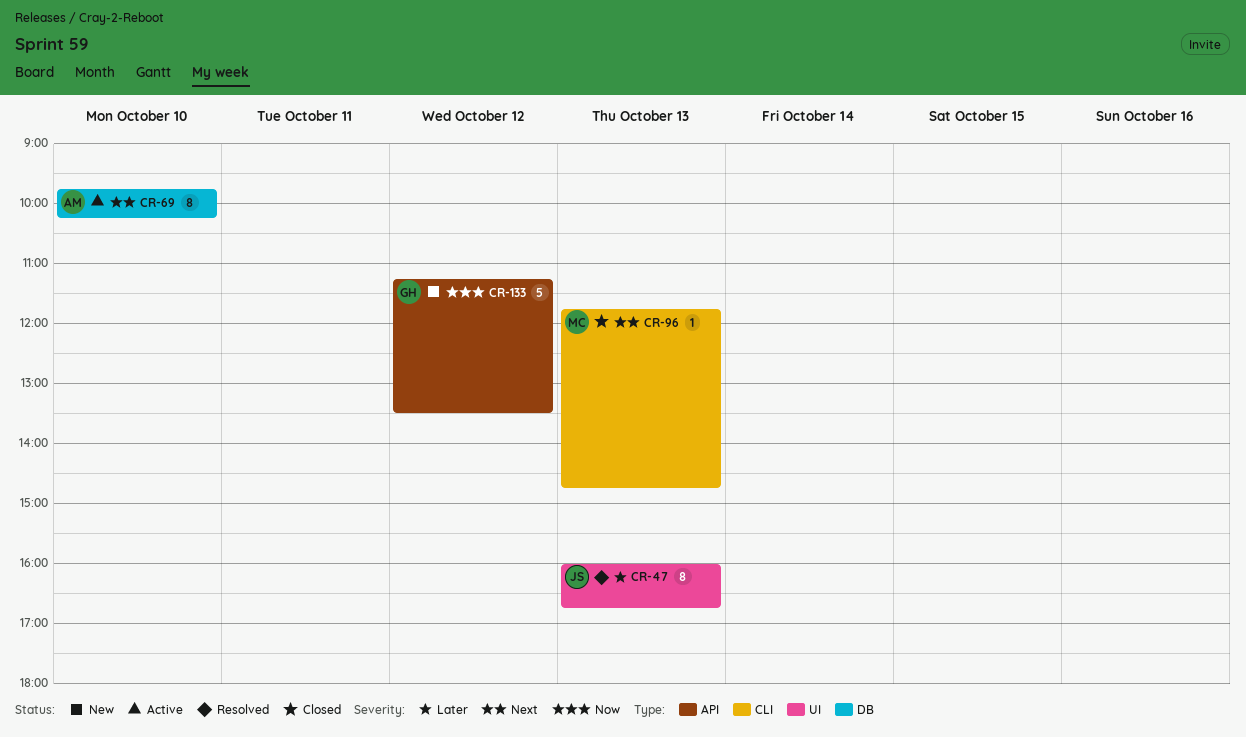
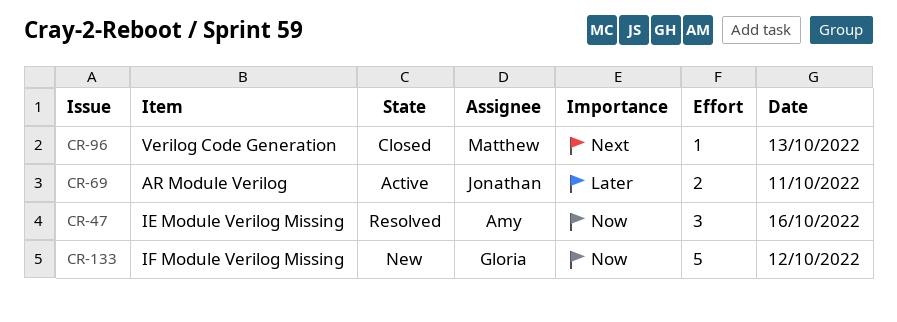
CR-47, owner: Jonathan -> Amy
CR-47, priority: Later -> Now
CR-47, estimate: 8 -> 3
CR-47, day: Oct 13 -> Oct 16
CR-69, owner: Amy -> Jonathan
CR-69, priority: Next -> Later
CR-69, estimate: 8 -> 2
CR-69, day: Oct 10 -> Oct 11

